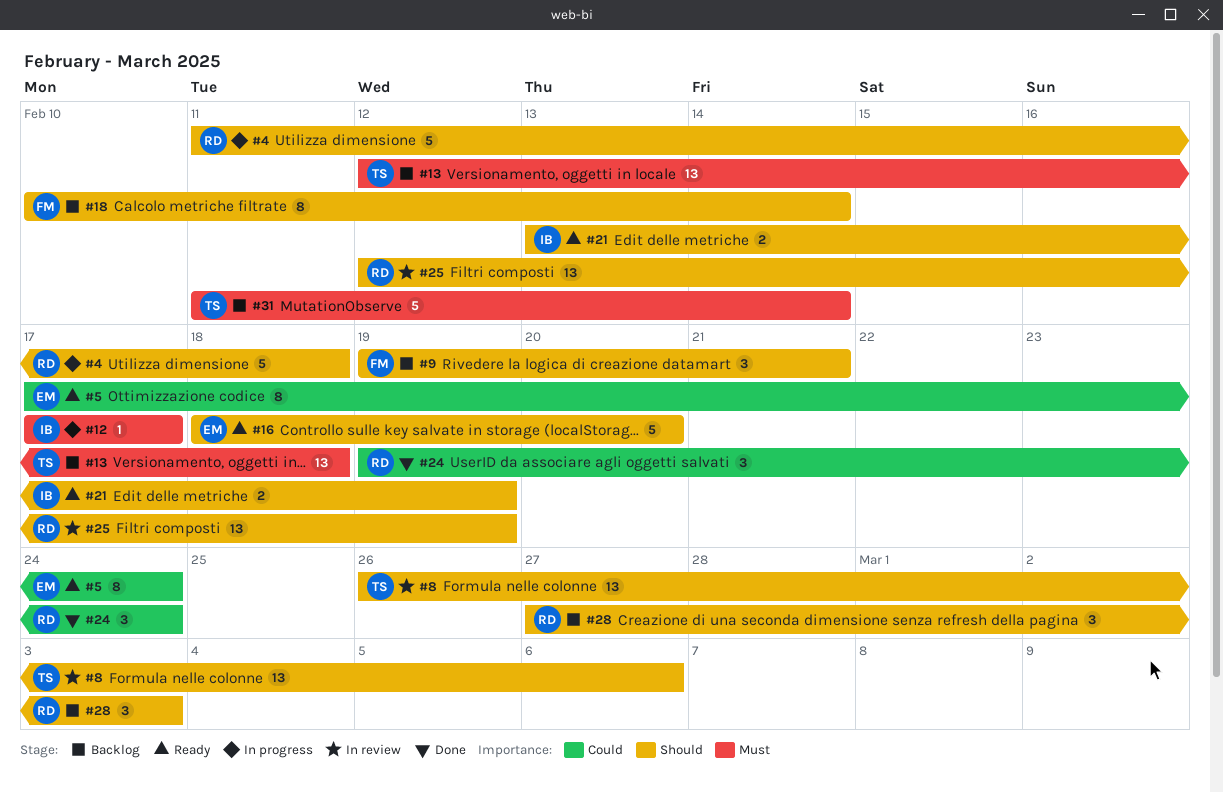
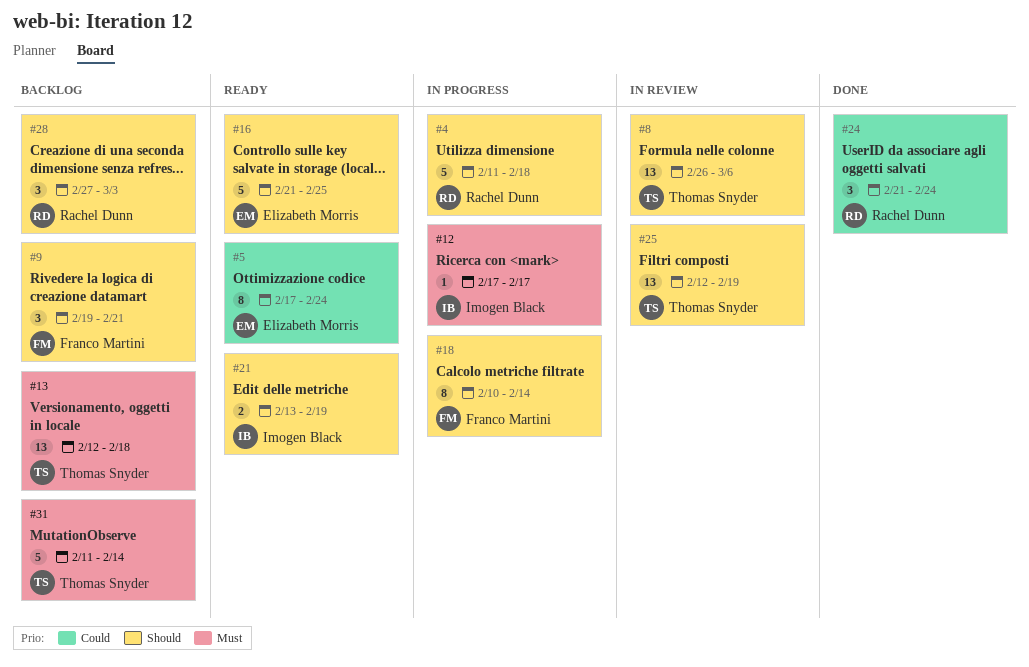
#16, start: Feb 18 -> Feb 21
#16, due: Feb 20 -> Feb 25
#18, status: Backlog -> In progress
#24, start: Feb 19 -> Feb 21
#25, owner: Rachel Dunn -> Thomas Snyder

